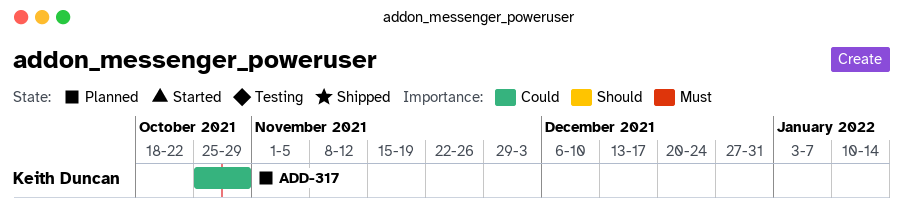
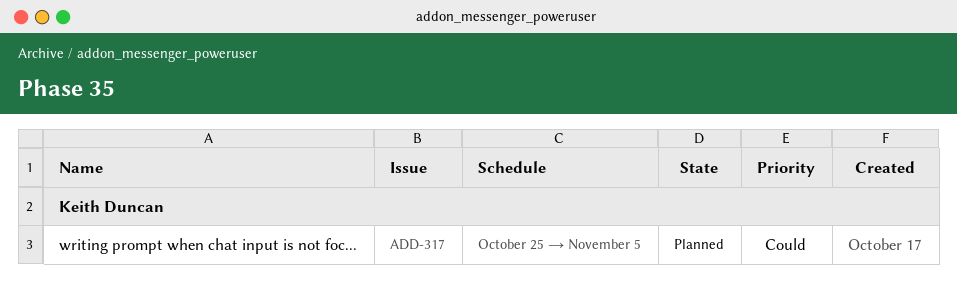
ADD-317, due: Oct 29 -> Nov 5

